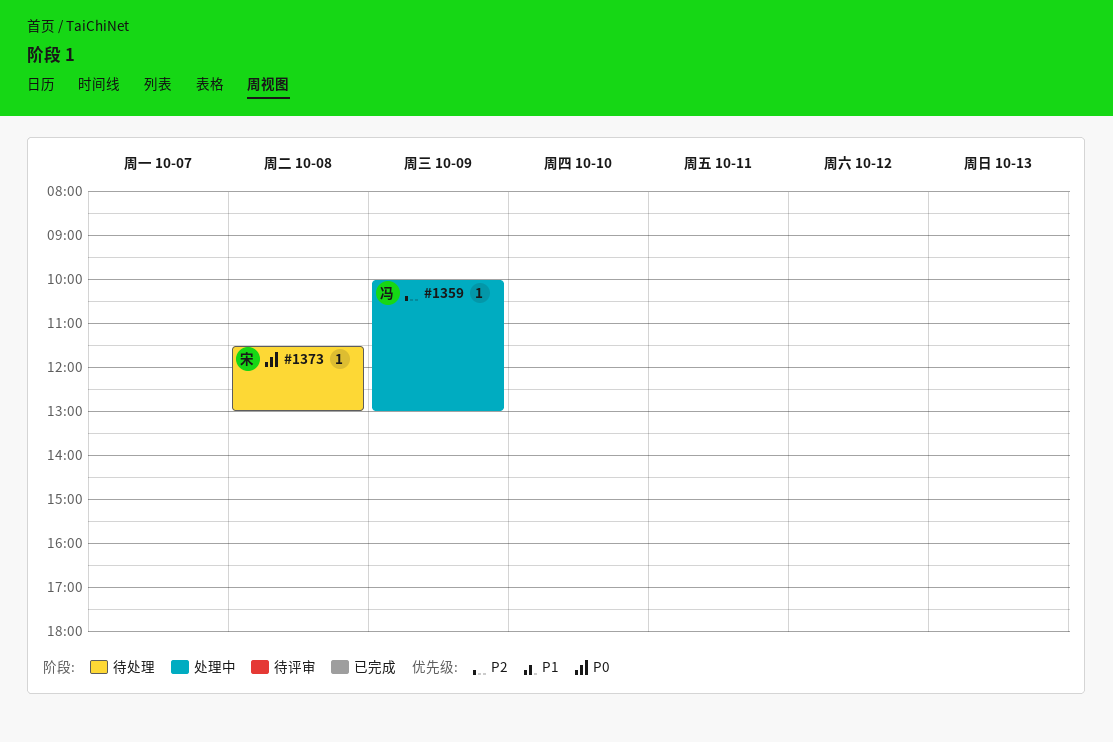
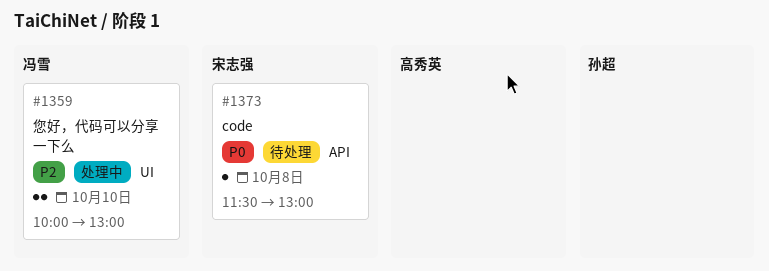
#1359, estimate: 1 -> 2
#1359, day: Oct 9 -> Oct 10

